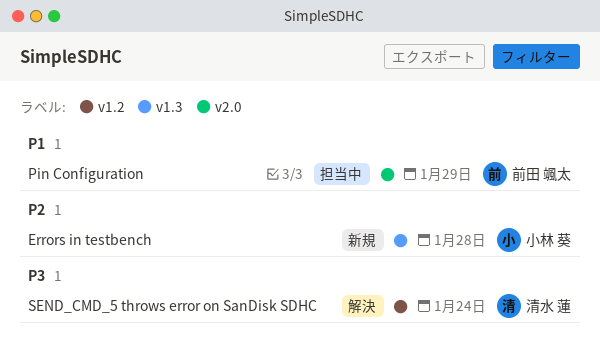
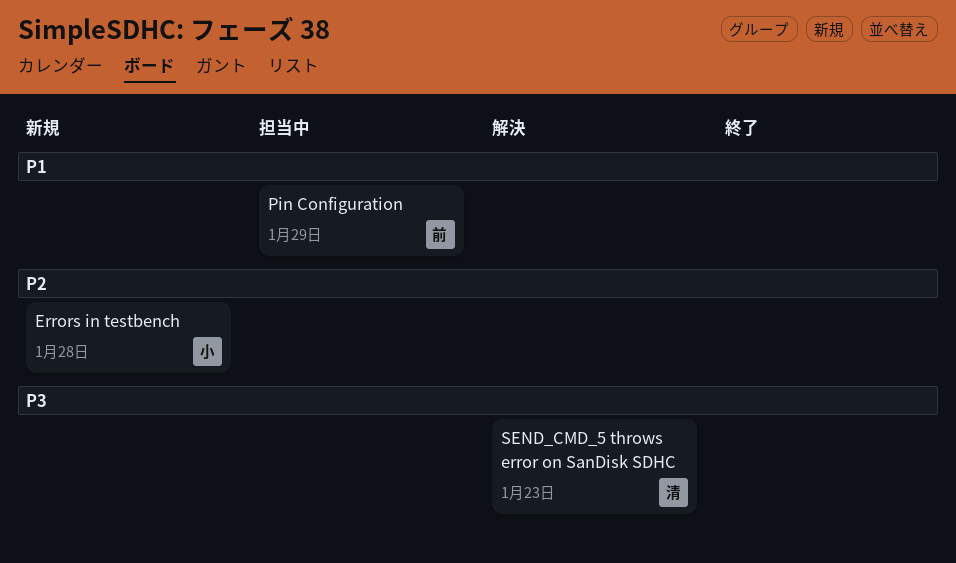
SEND_CMD_5 throws error on SanDisk SDHC, due: Jan 24 -> Jan 23

